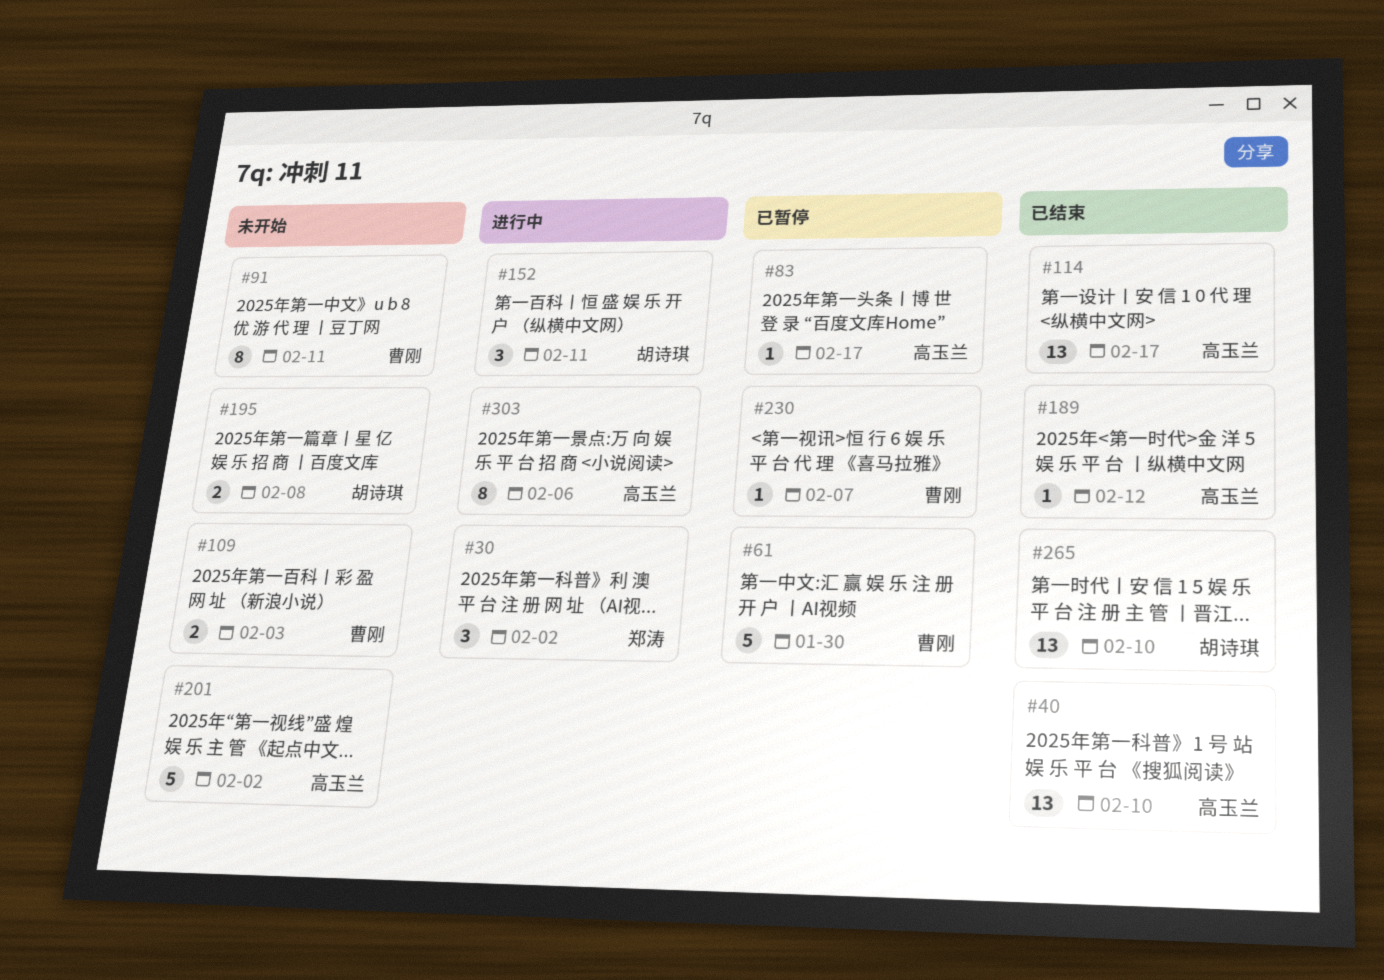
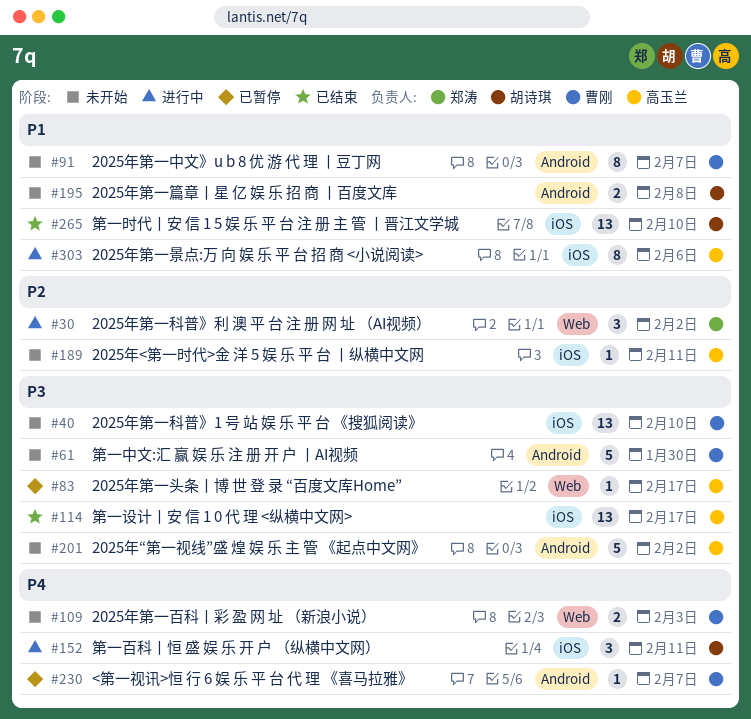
#40, status: 已结束 -> 未开始
#40, owner: 高玉兰 -> 曹刚
#61, status: 已暂停 -> 未开始
#91, due: Feb 11 -> Feb 7
#189, status: 已结束 -> 未开始
#189, due: Feb 12 -> Feb 11

